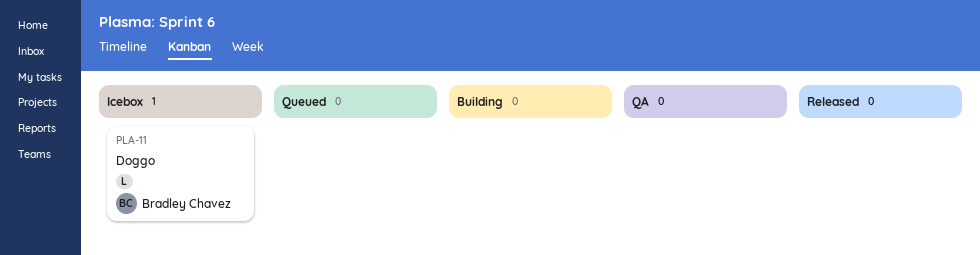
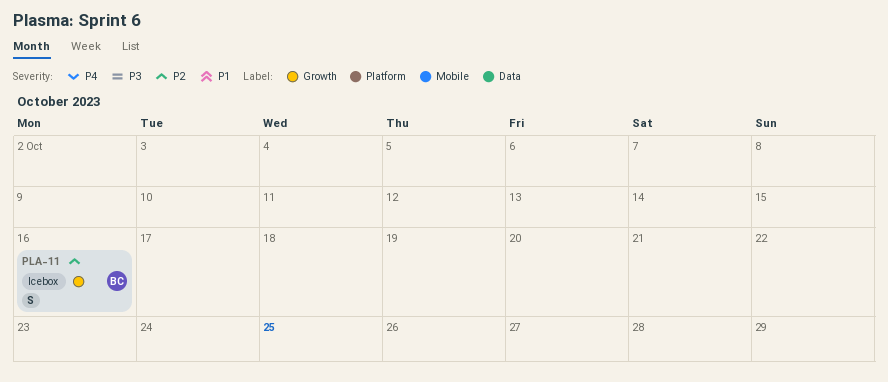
PLA-11, estimate: L -> S

